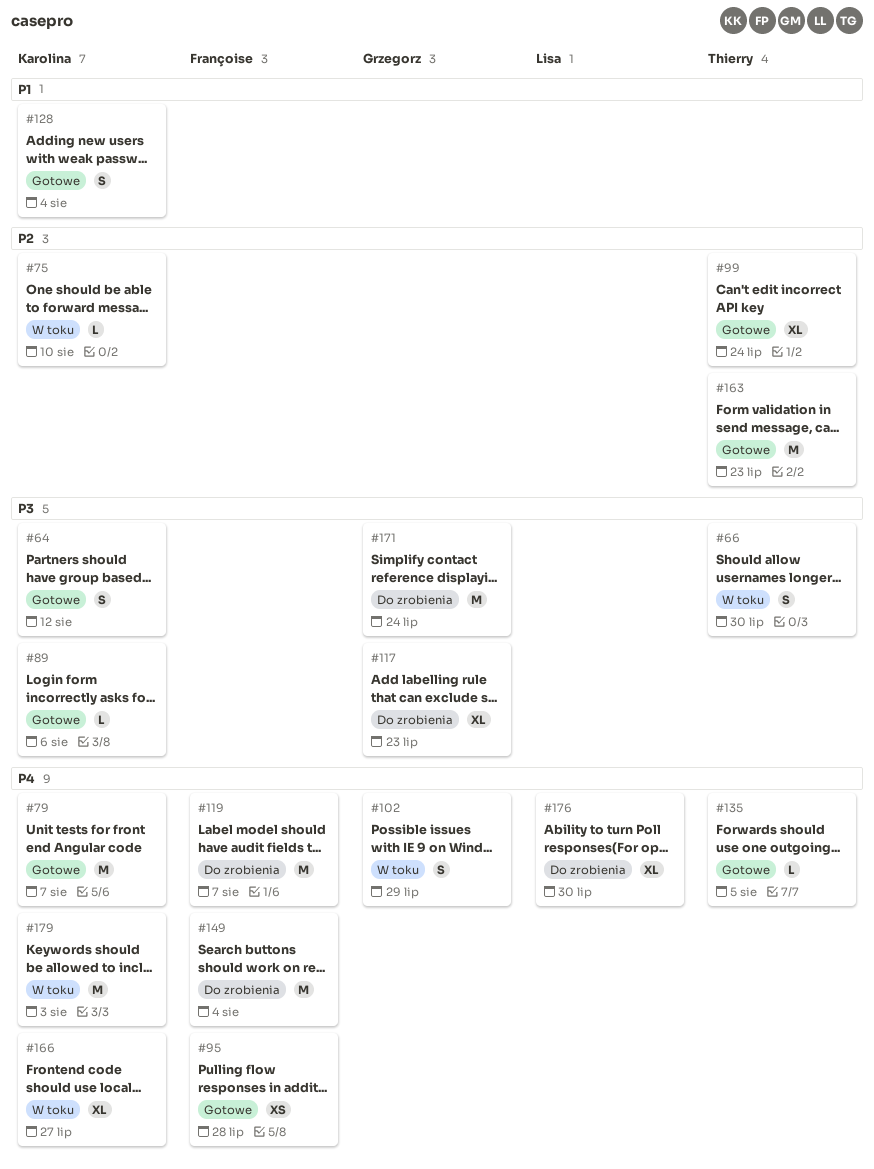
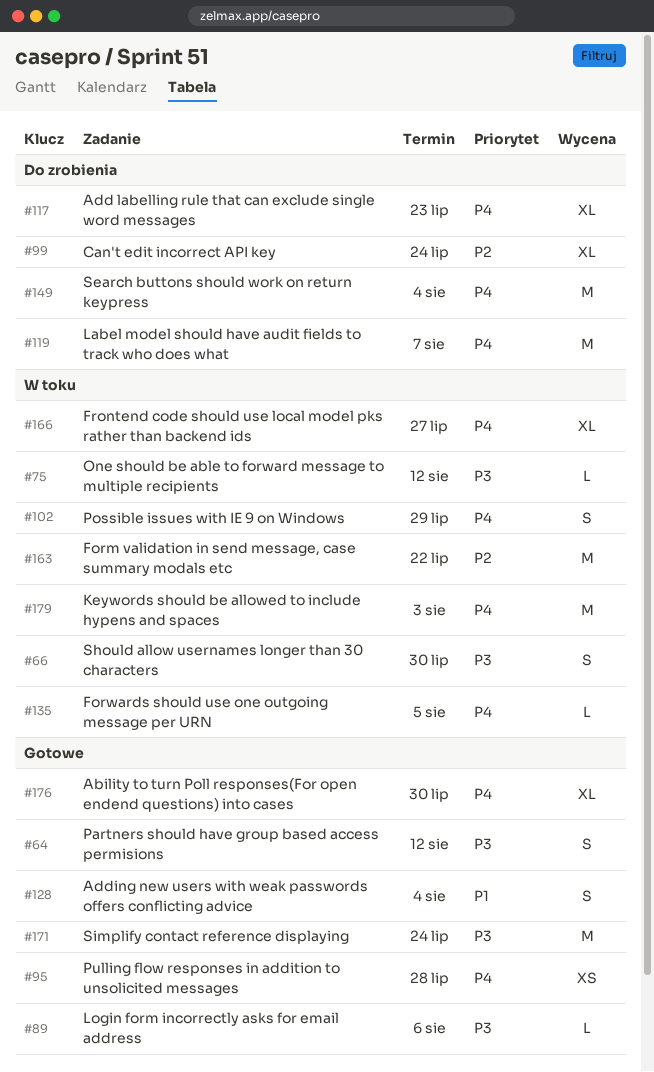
#75, priority: P2 -> P3
#75, due: Aug 10 -> Aug 12
#79: present -> none
#99, status: Gotowe -> Do zrobienia
#117, priority: P3 -> P4
#135, status: Gotowe -> W toku
#163, status: Gotowe -> W toku
#163, due: Jul 23 -> Jul 22
#171, status: Do zrobienia -> Gotowe
#176, status: Do zrobienia -> Gotowe

